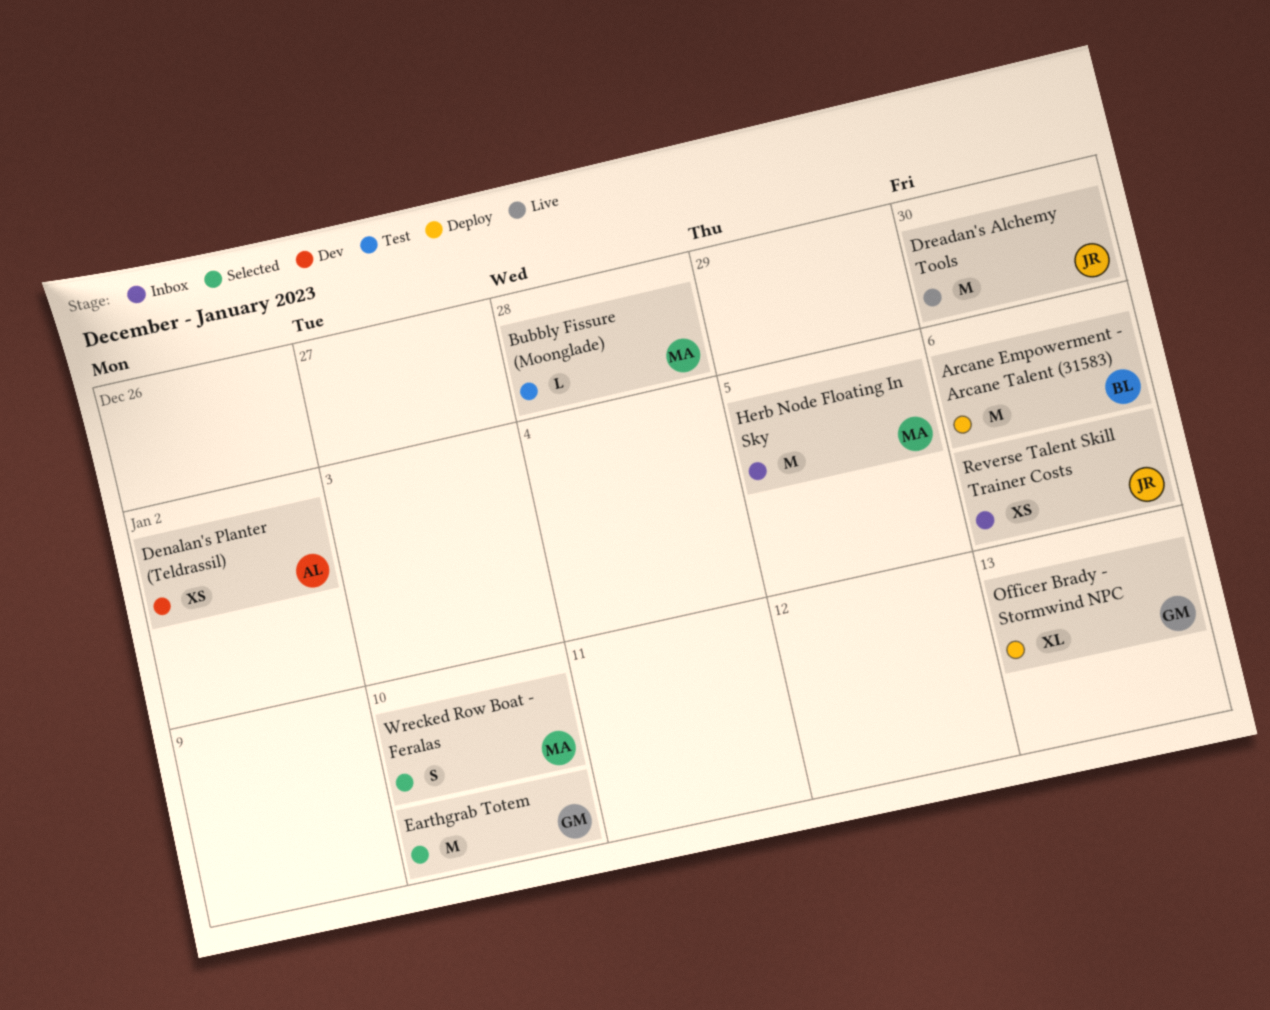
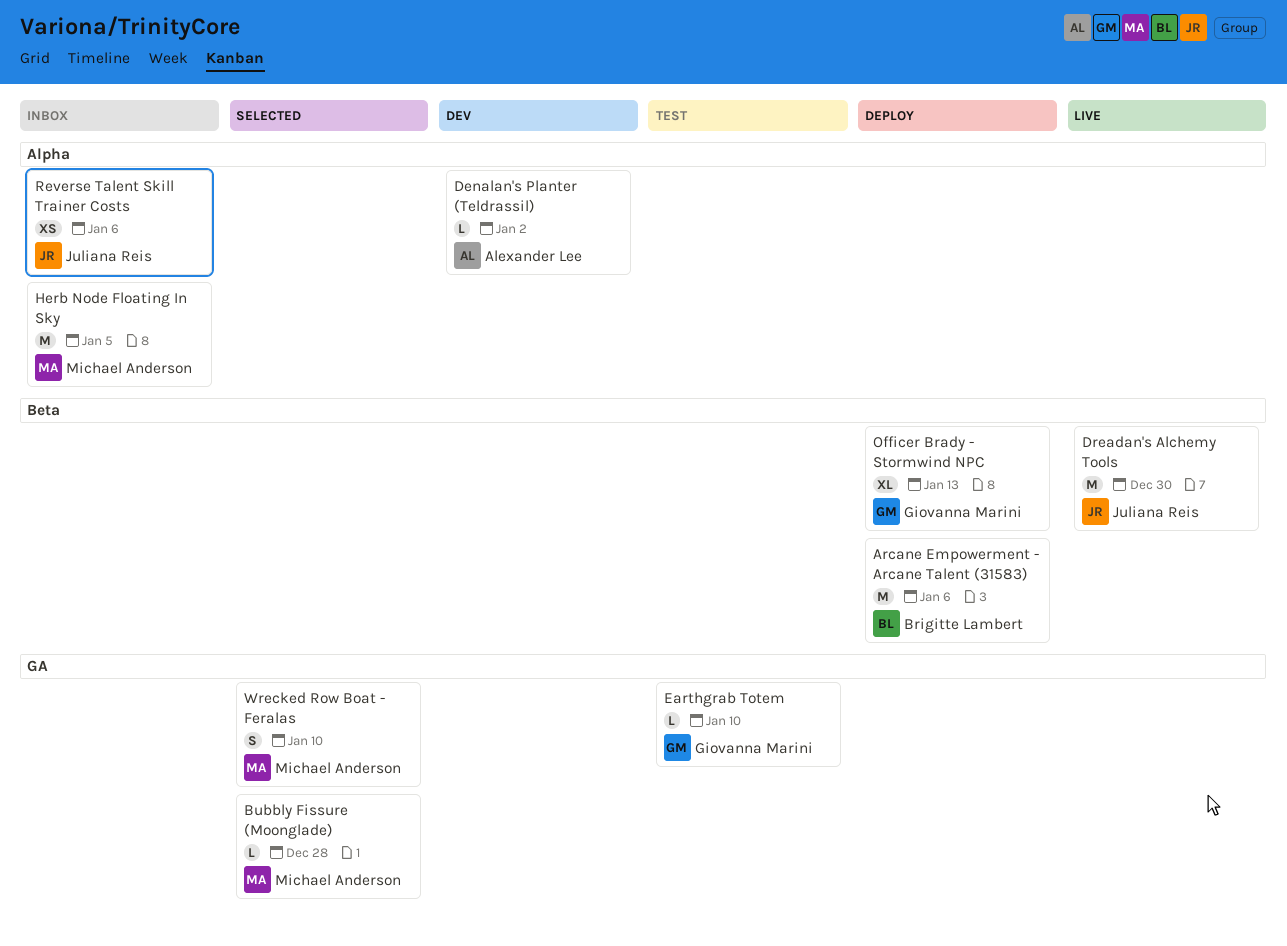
Bubbly Fissure (Moonglade), status: Test -> Selected
Denalan's Planter (Teldrassil), estimate: XS -> L
Earthgrab Totem, status: Selected -> Test
Earthgrab Totem, estimate: M -> L

